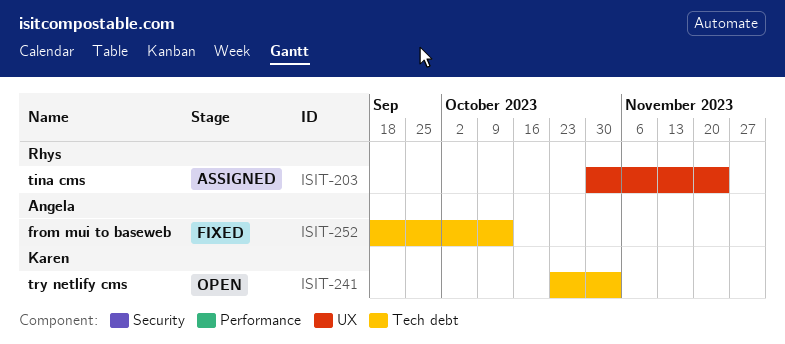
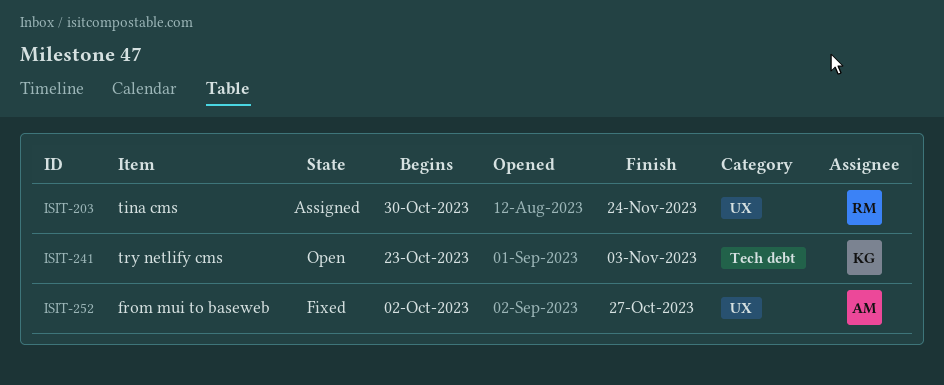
ISIT-252, label: Tech debt -> UX
ISIT-252, start: Sep 18 -> Oct 2
ISIT-252, due: Oct 13 -> Oct 27

